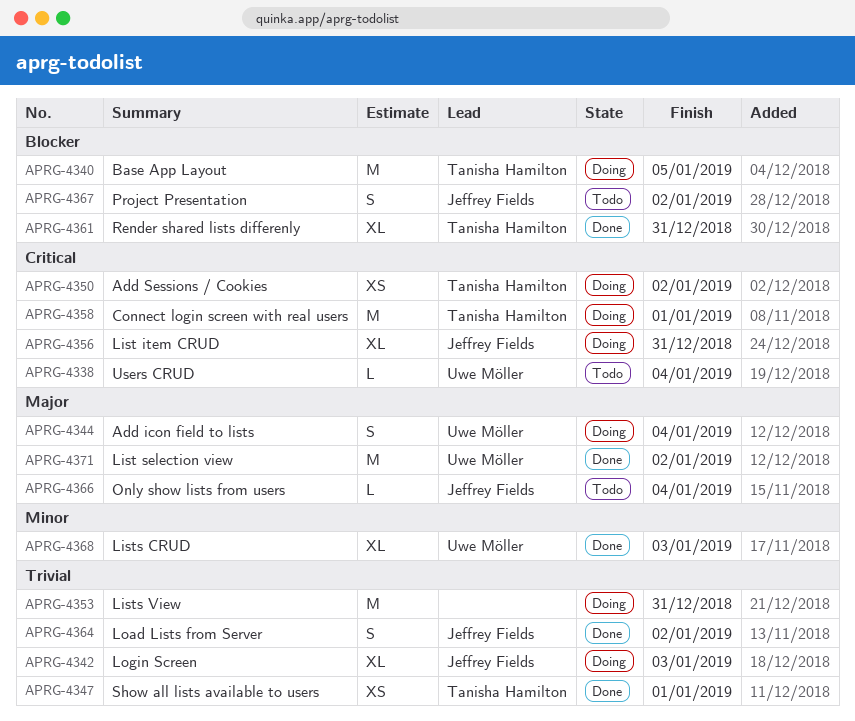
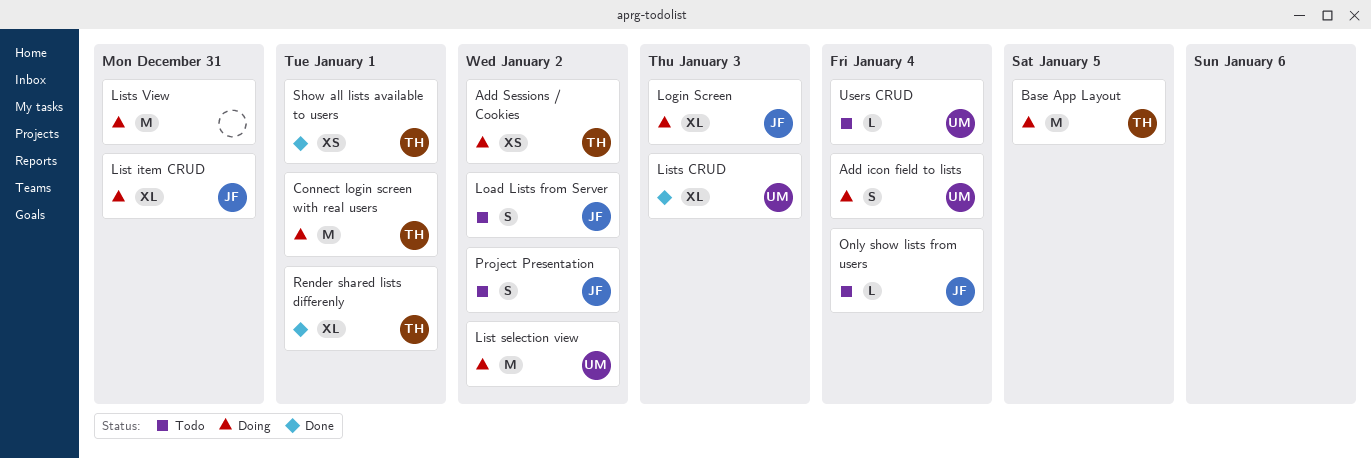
List selection view, status: Done -> Doing
Load Lists from Server, status: Done -> Todo
Render shared lists differenly, due: Dec 31 -> Jan 1

